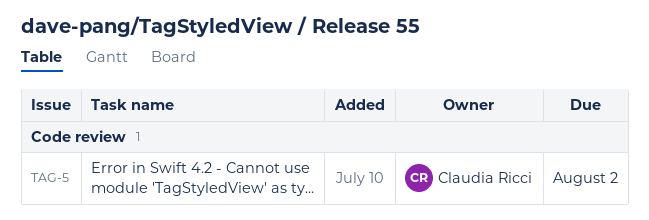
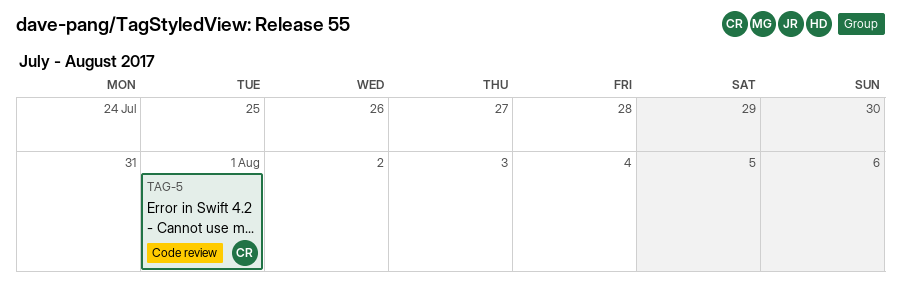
TAG-5, due: Aug 2 -> Aug 1

